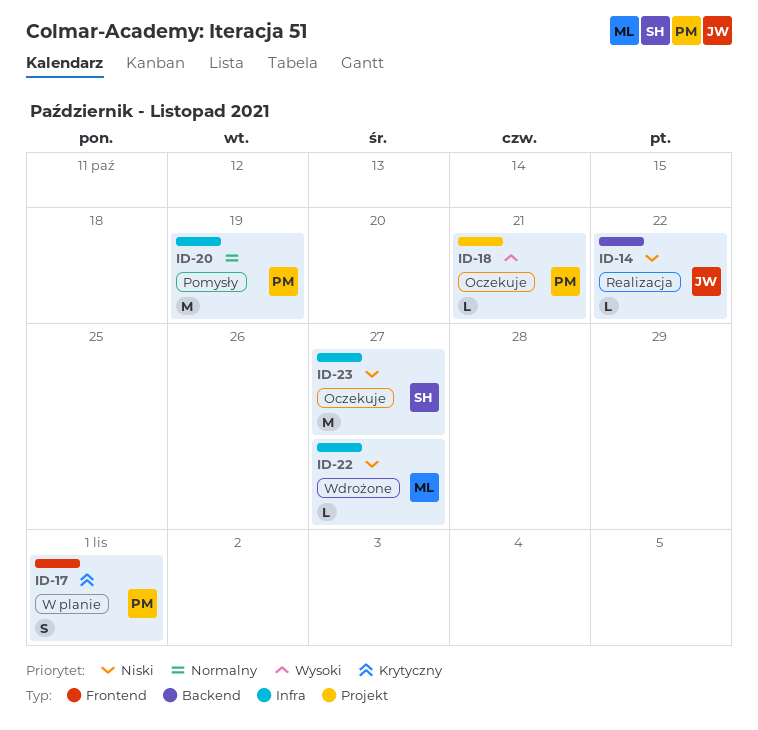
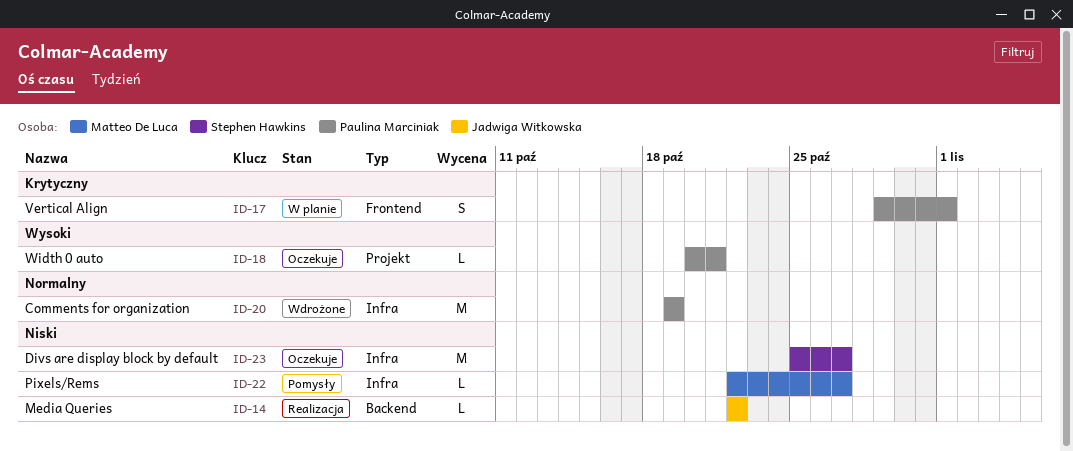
ID-20, status: Pomysły -> Wdrożone
ID-22, status: Wdrożone -> Pomysły

